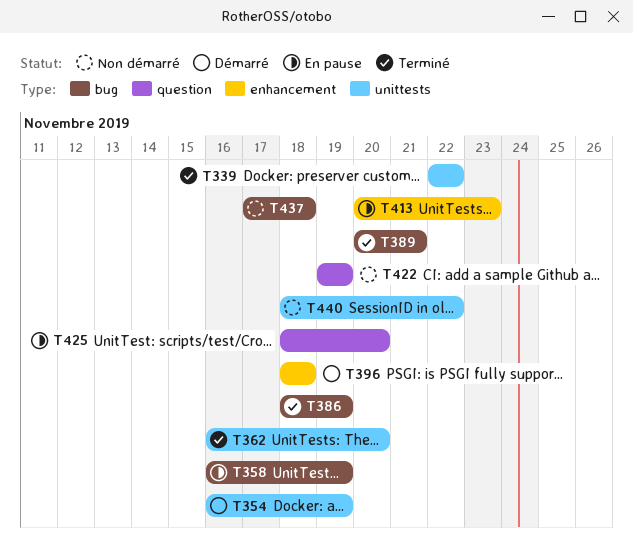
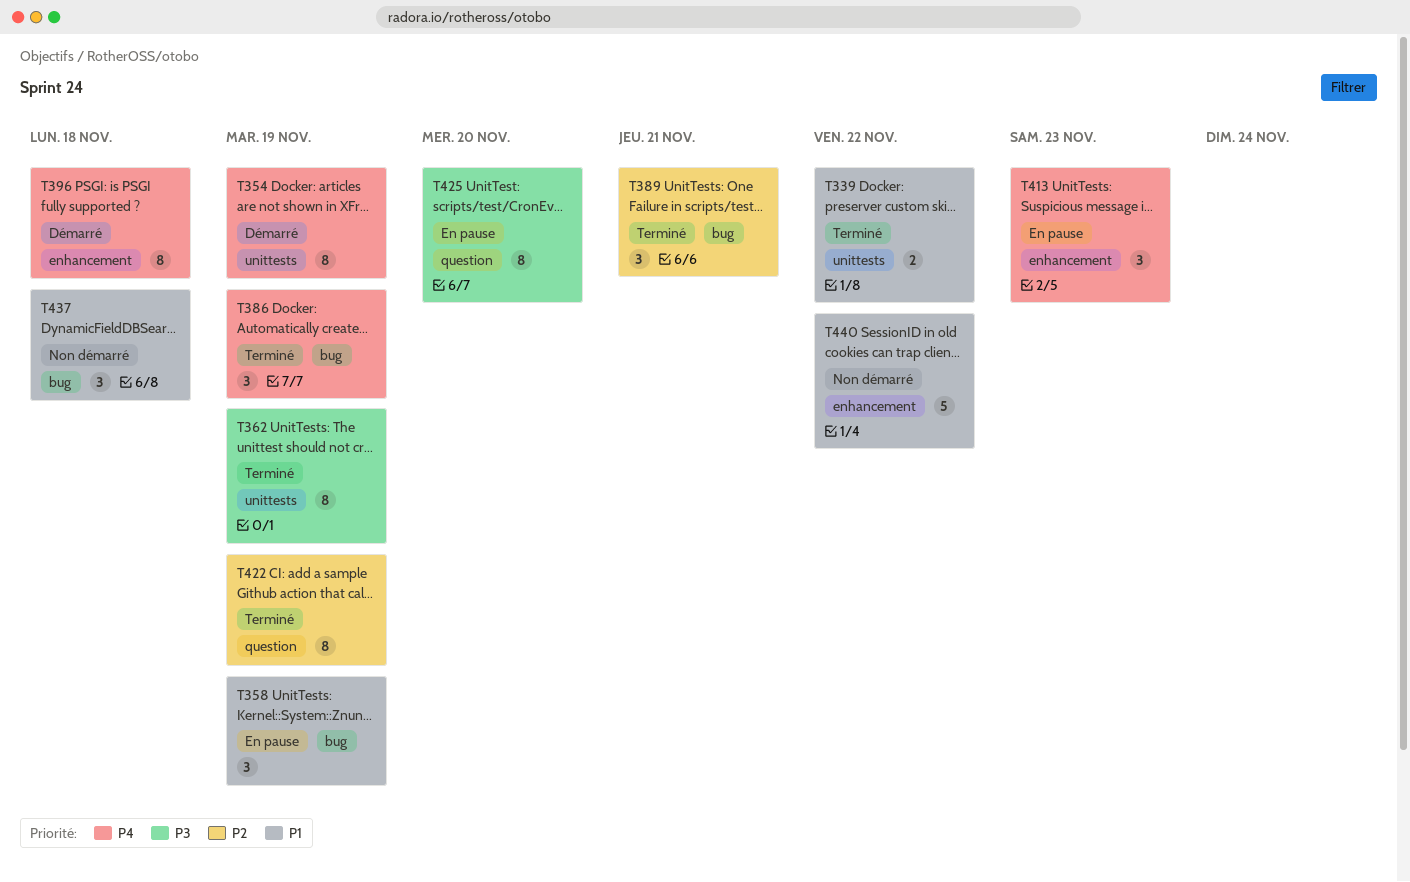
T362, due: Nov 20 -> Nov 19
T422, status: Non démarré -> Terminé
T440, label: unittests -> enhancement

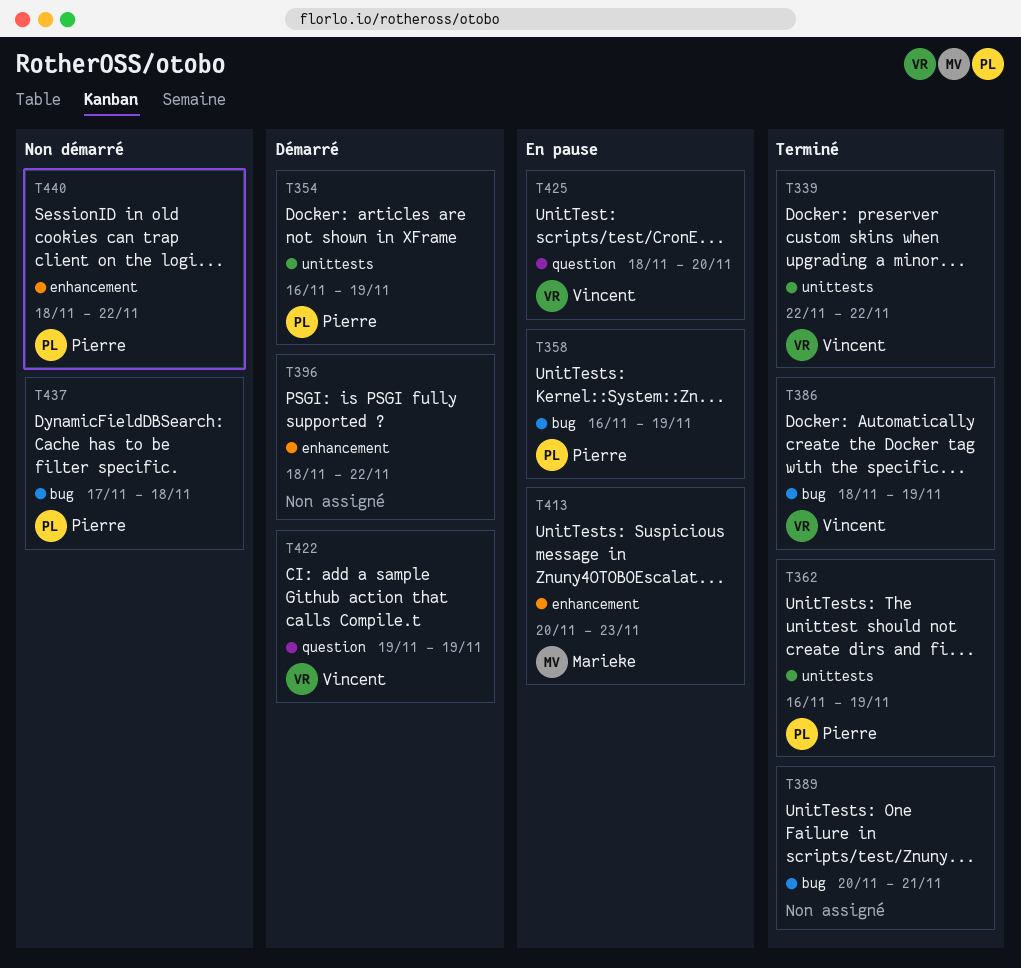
T396, due: Nov 18 -> Nov 22
T422, status: Terminé -> Démarré

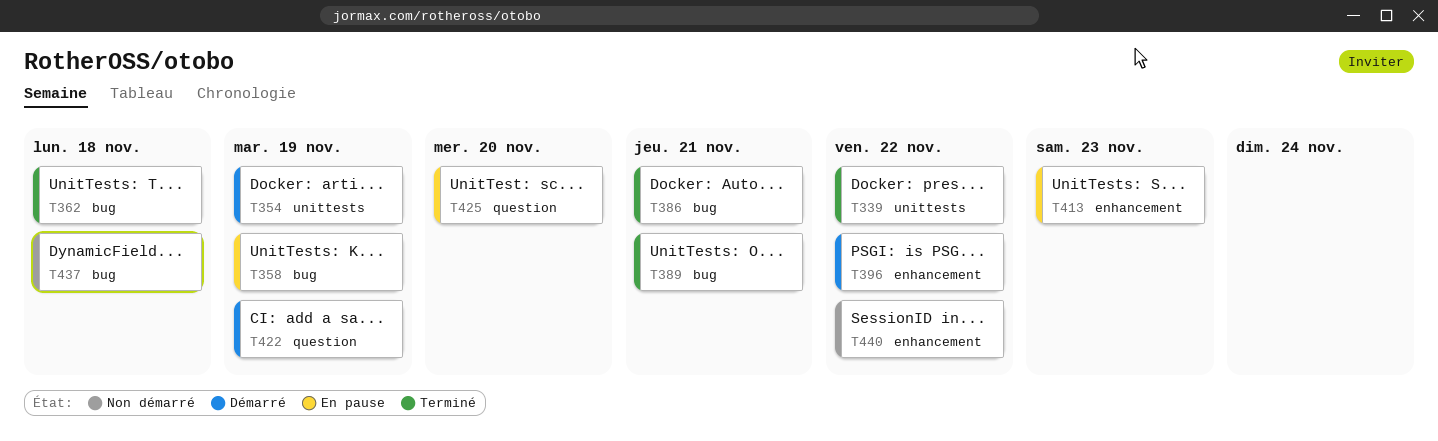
T362, label: unittests -> bug
T362, due: Nov 19 -> Nov 18
T386, due: Nov 19 -> Nov 21

